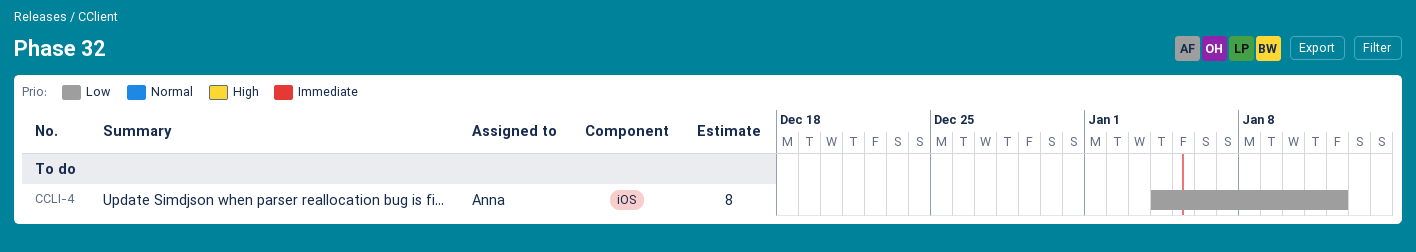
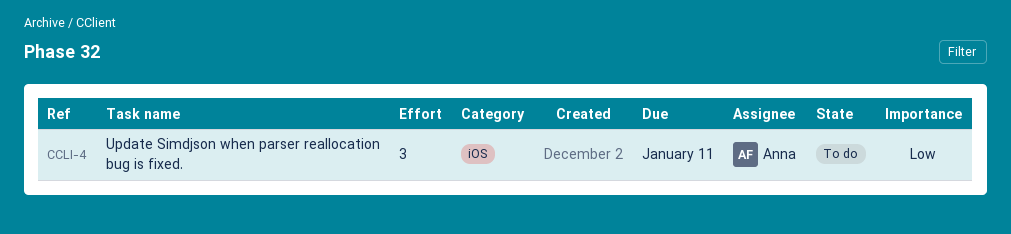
CCLI-4, estimate: 8 -> 3
CCLI-4, due: Jan 12 -> Jan 11

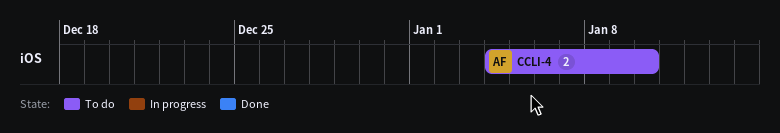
CCLI-4, estimate: 3 -> 2
CCLI-4, due: Jan 11 -> Jan 10

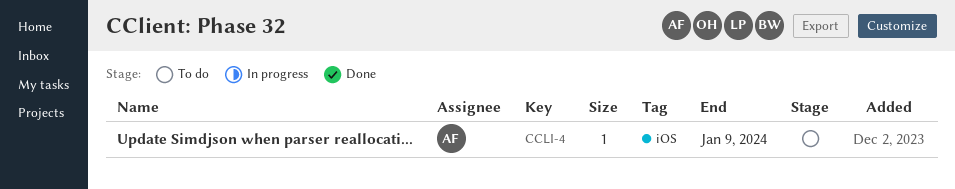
CCLI-4, estimate: 2 -> 1
CCLI-4, due: Jan 10 -> Jan 9

